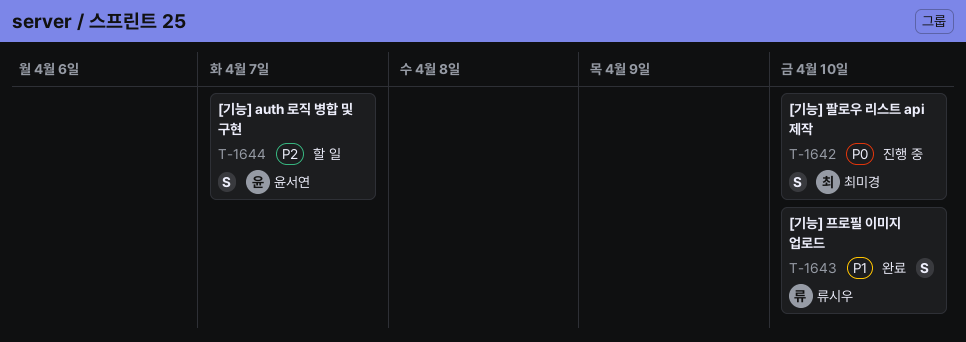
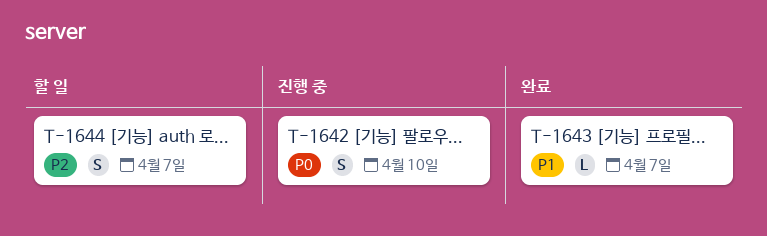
T-1643, estimate: S -> L
T-1643, due: Apr 10 -> Apr 7

